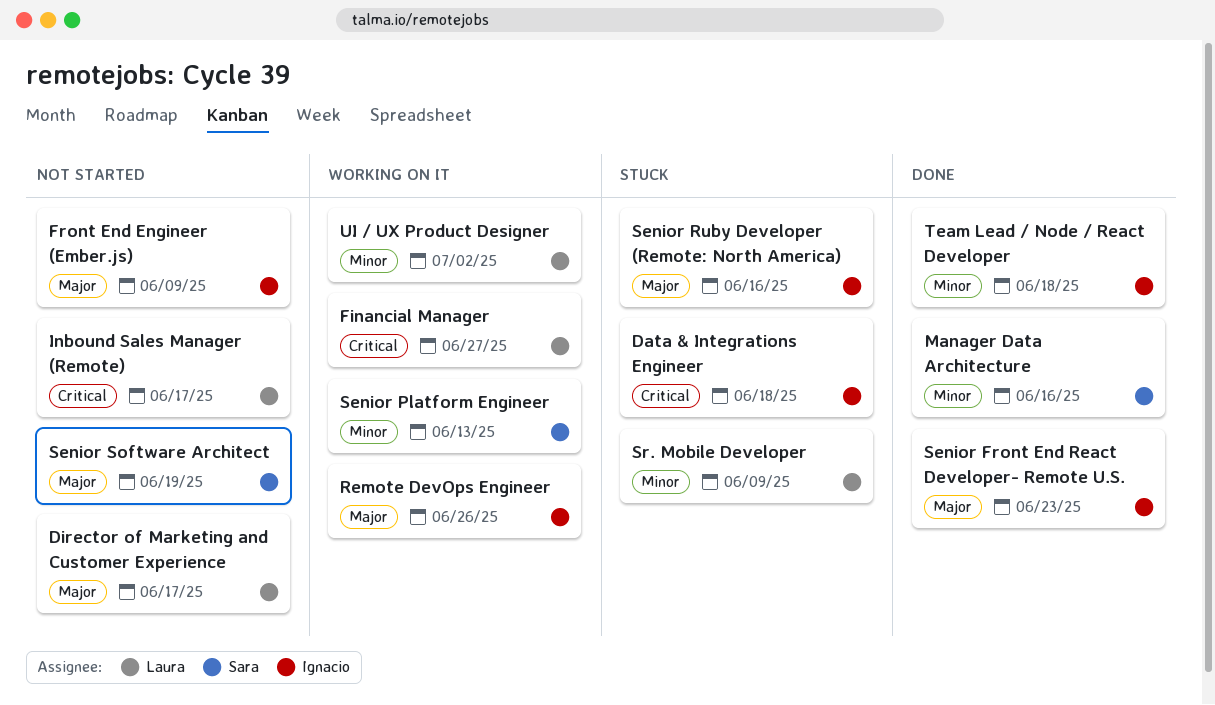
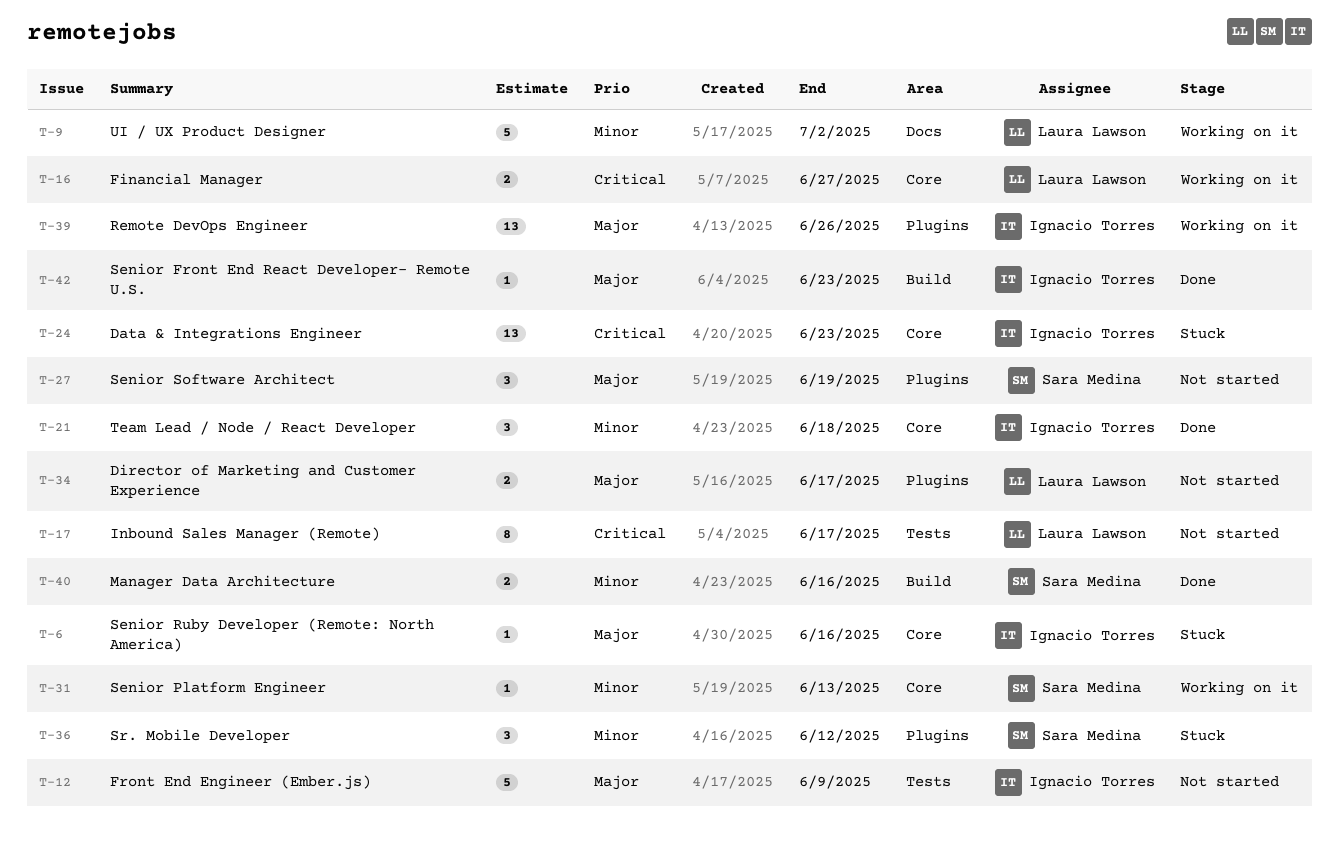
Data & Integrations Engineer, due: Jun 18 -> Jun 23
Sr. Mobile Developer, owner: Laura Lawson -> Sara Medina
Sr. Mobile Developer, due: Jun 9 -> Jun 12

